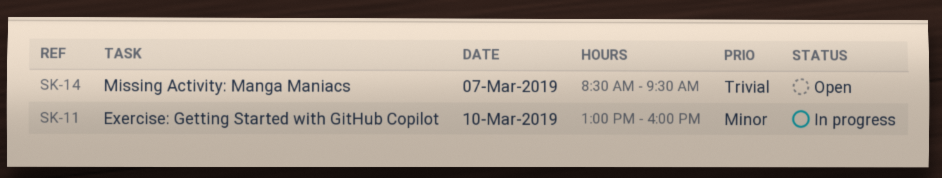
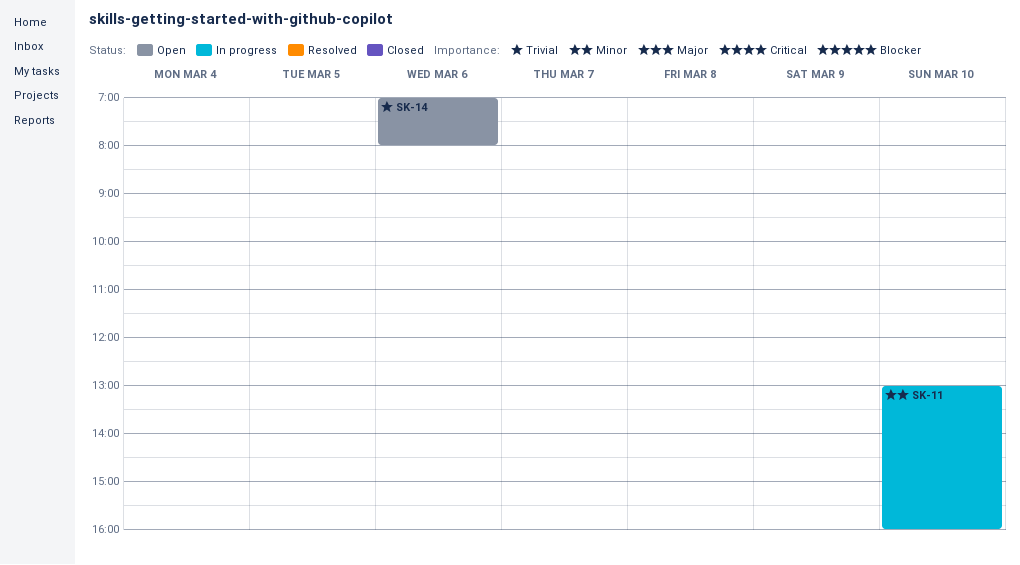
SK-14, day: Mar 7 -> Mar 6
SK-14, begins: 08:30 -> 07:00
SK-14, ends: 09:30 -> 08:00

